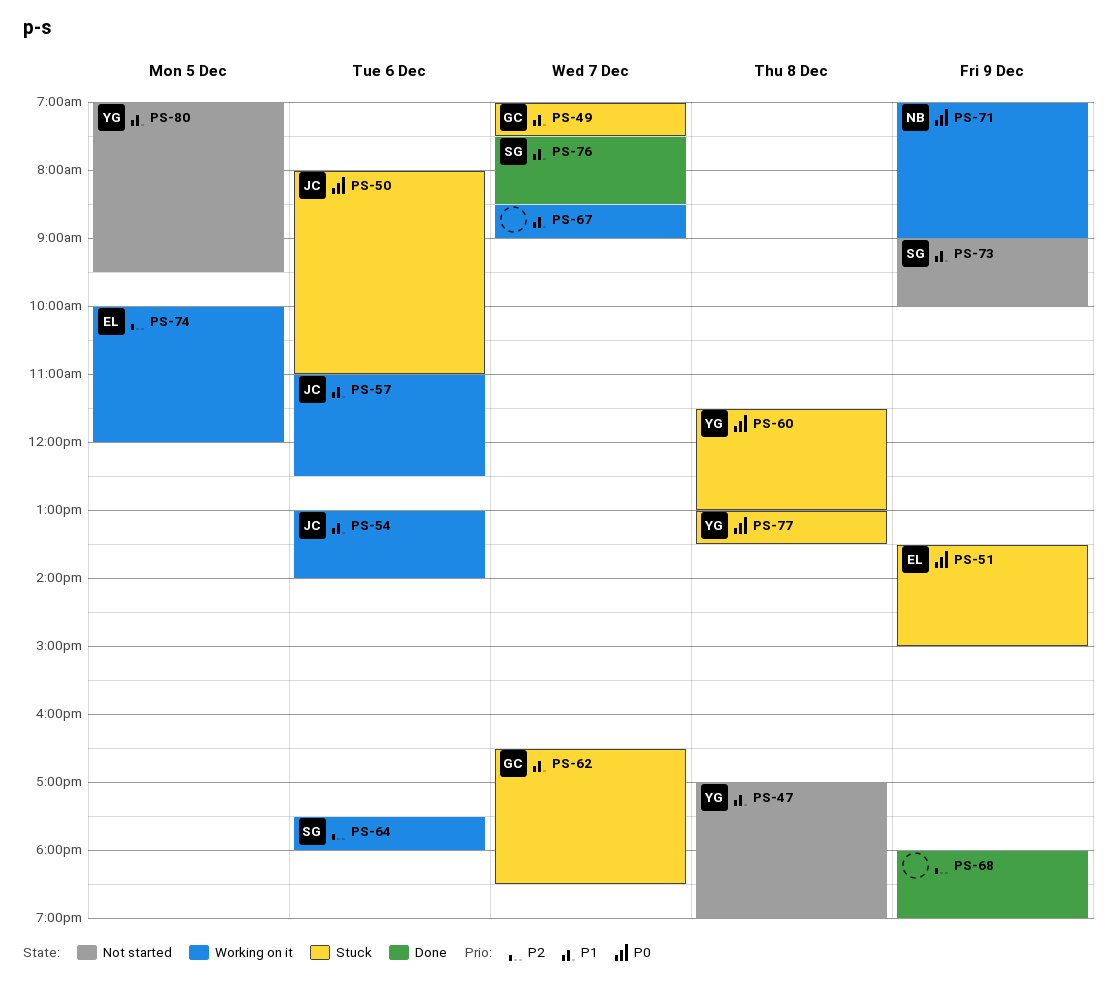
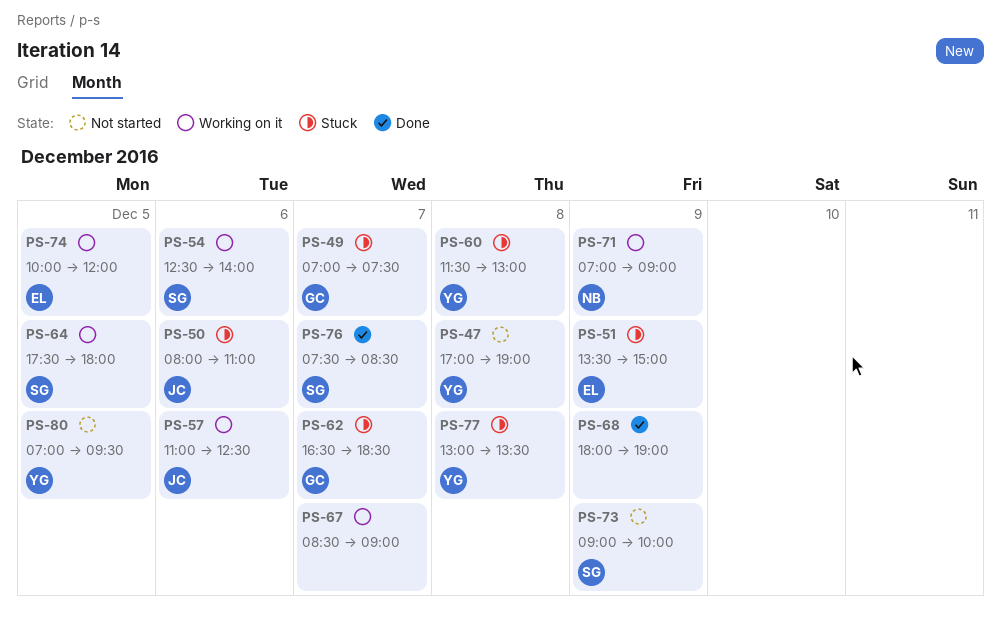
PS-54, owner: JC -> SG
PS-54, begins: 13:00 -> 12:30
PS-64, day: Dec 6 -> Dec 5

